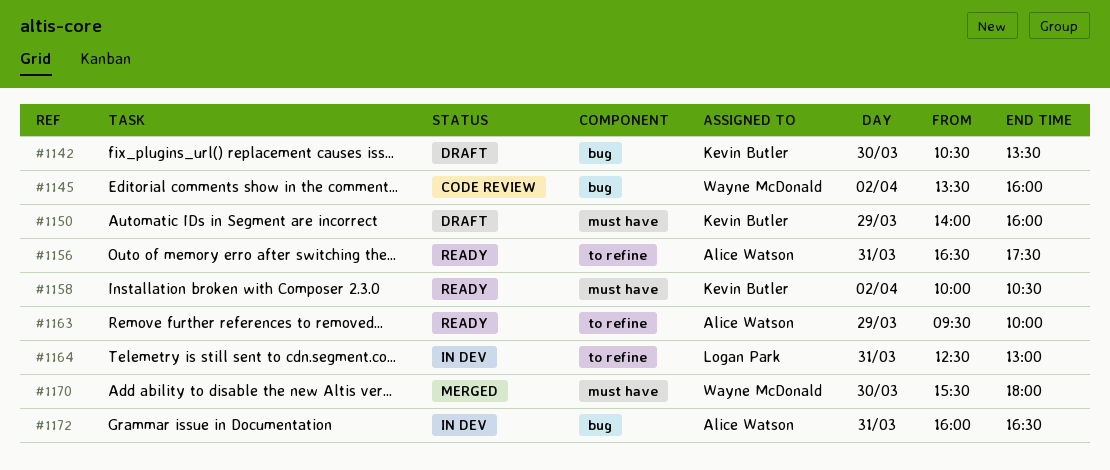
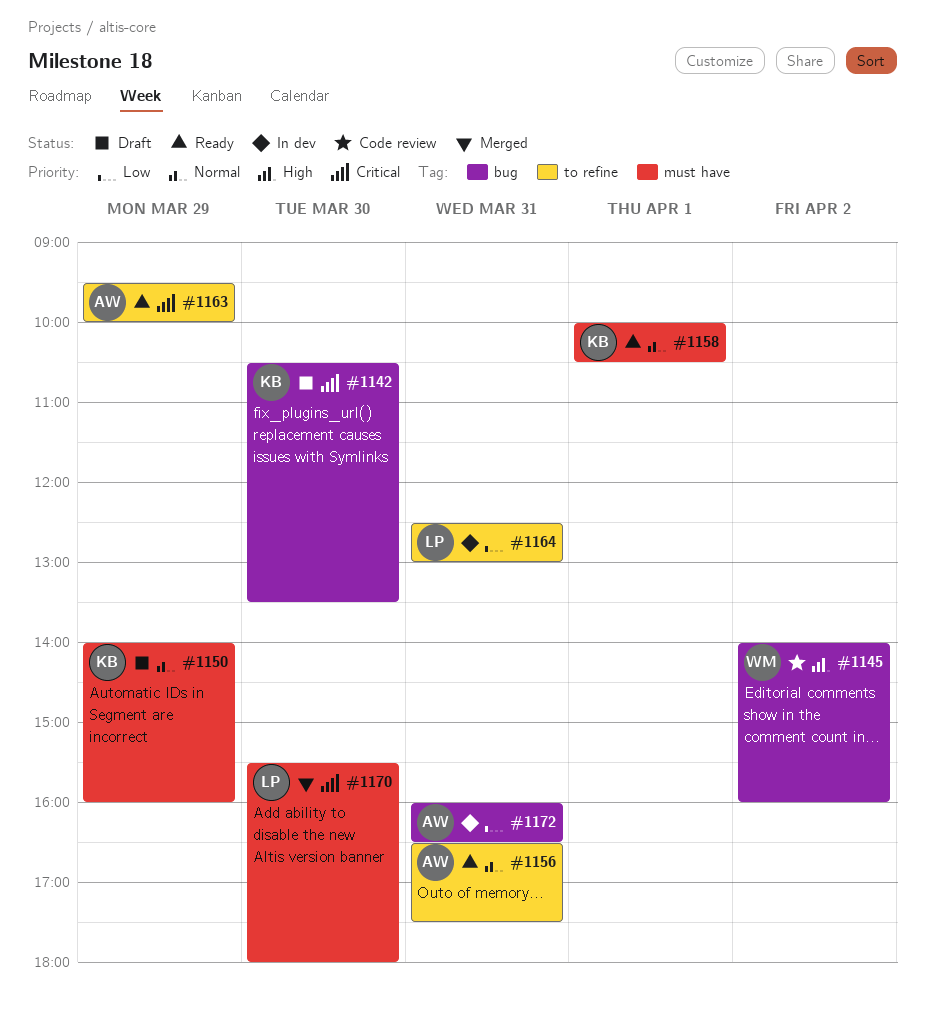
#1145, begins: 13:30 -> 14:00
#1158, day: Apr 2 -> Apr 1
#1170, owner: Wayne McDonald -> Logan Park

